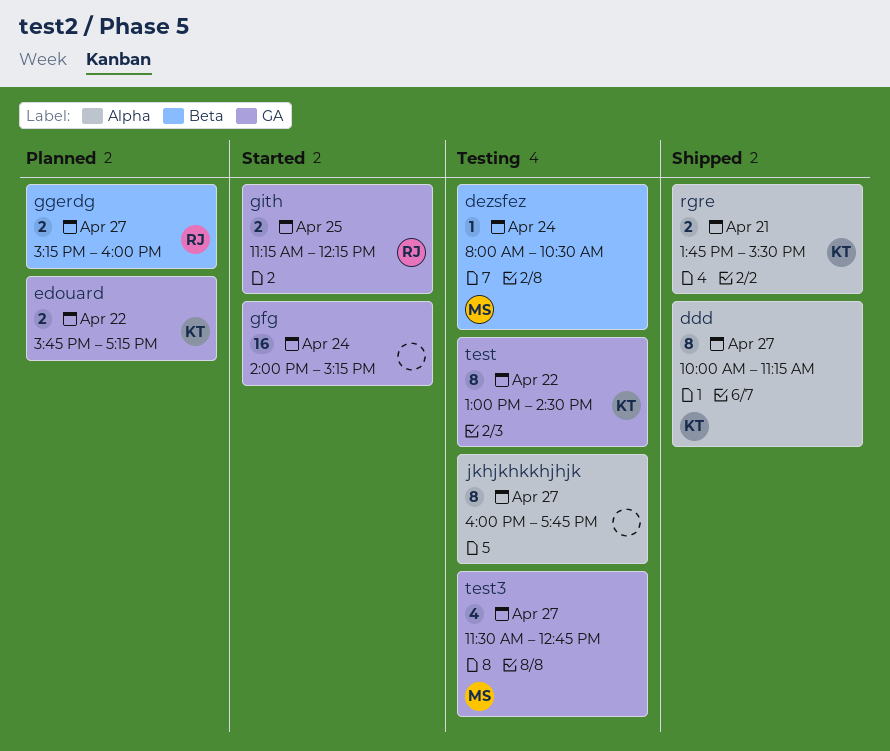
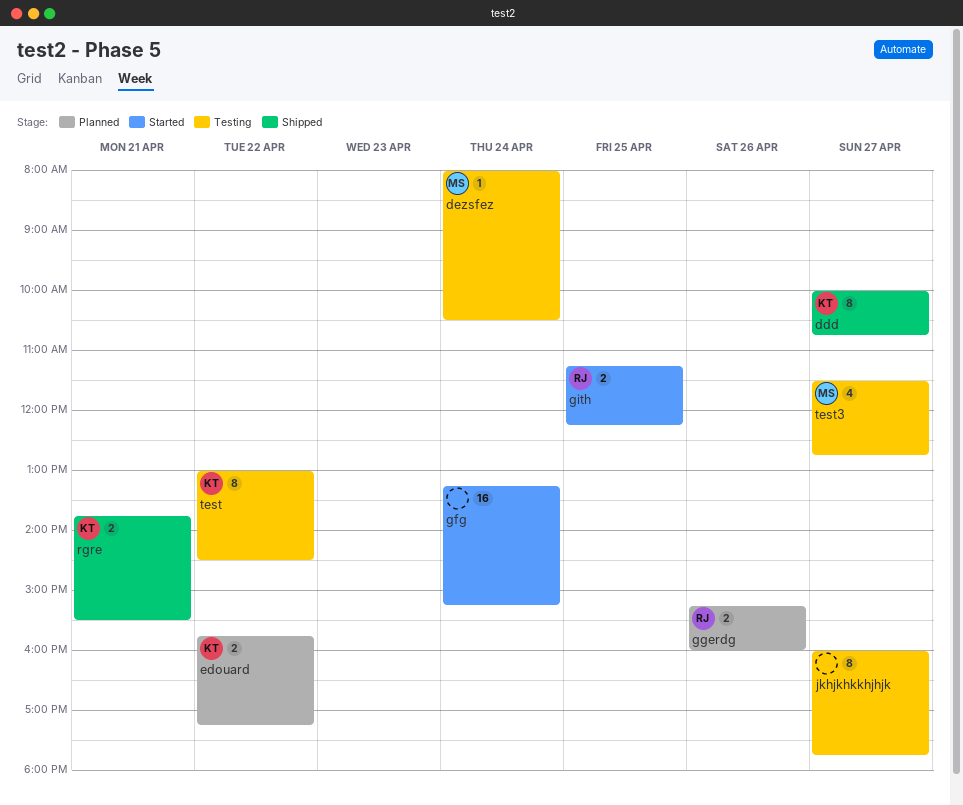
ddd, ends: 11:15 -> 10:45
gfg, begins: 14:00 -> 13:15
ggerdg, day: Apr 27 -> Apr 26

